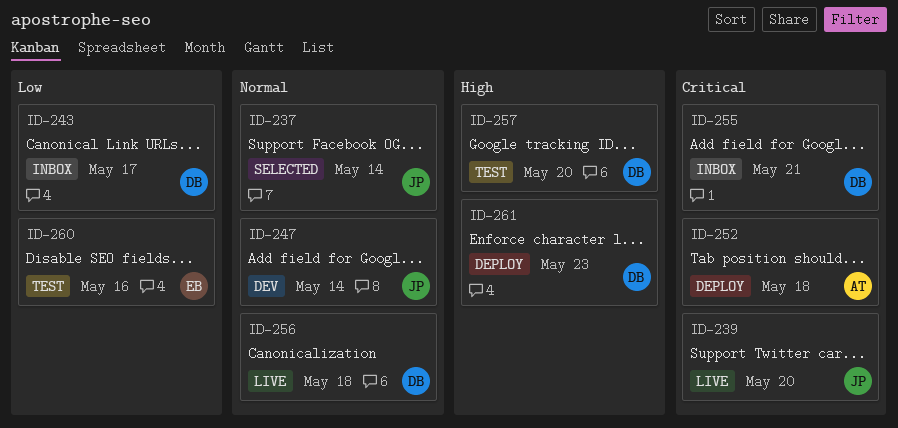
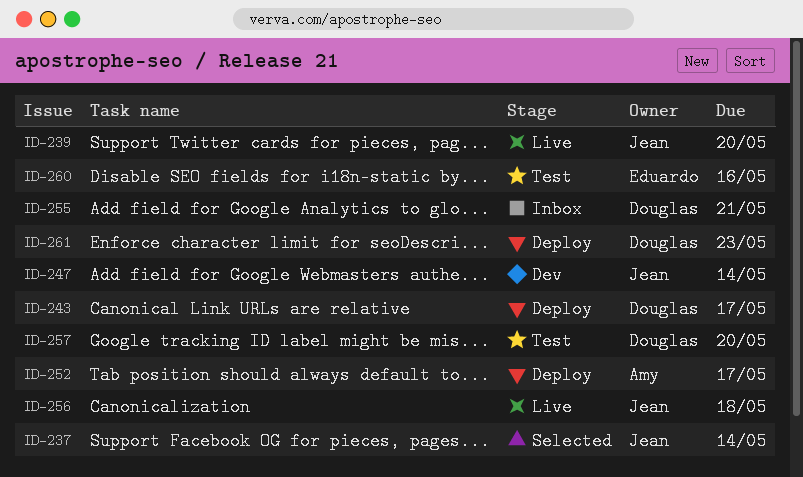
ID-243, status: Inbox -> Deploy
ID-252, due: May 18 -> May 17
ID-256, owner: Douglas -> Jean

